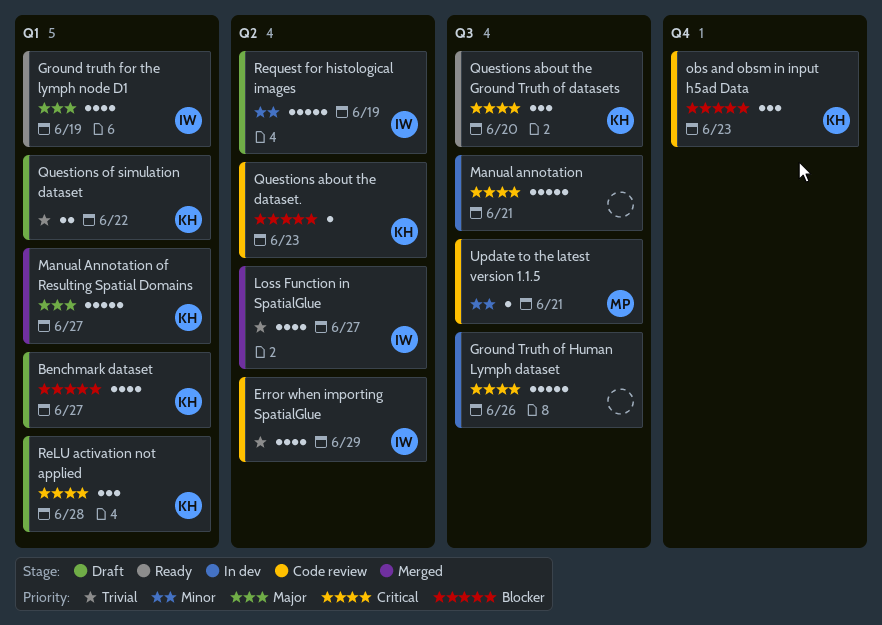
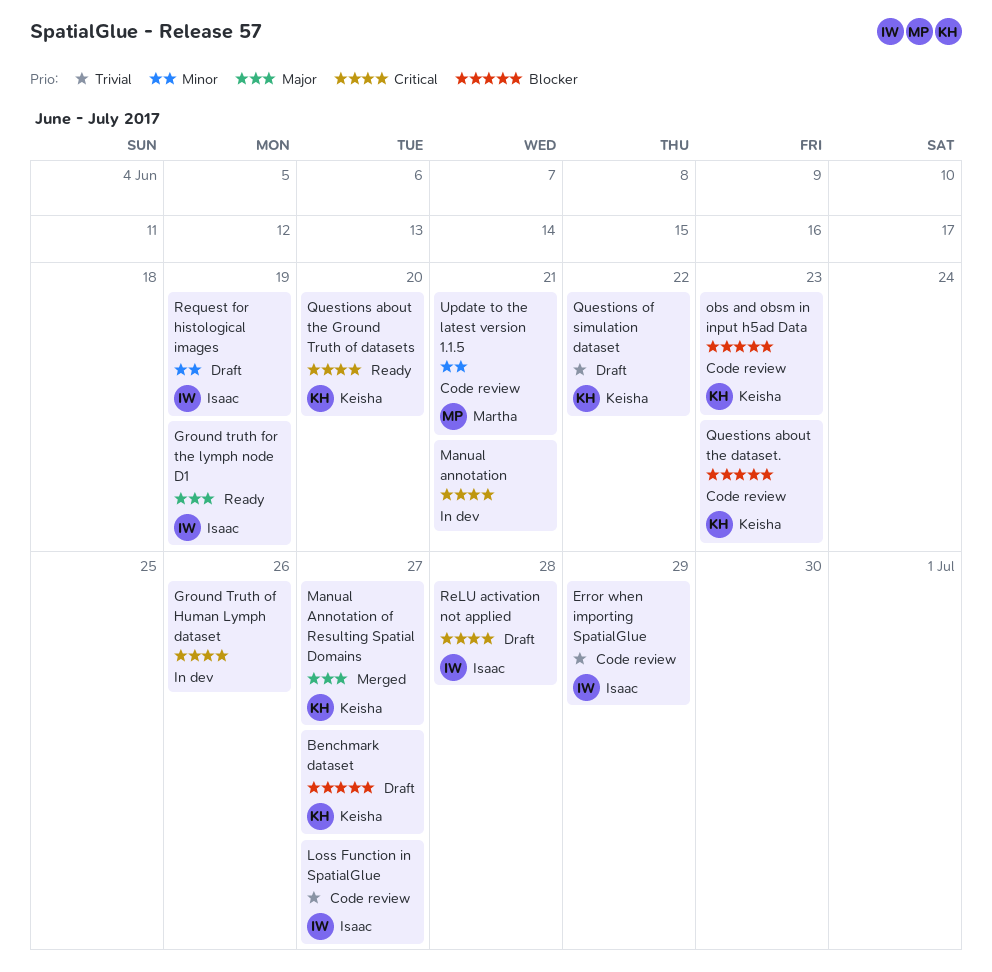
Loss Function in SpatialGlue, status: Merged -> Code review
ReLU activation not applied, owner: Keisha -> Isaac

